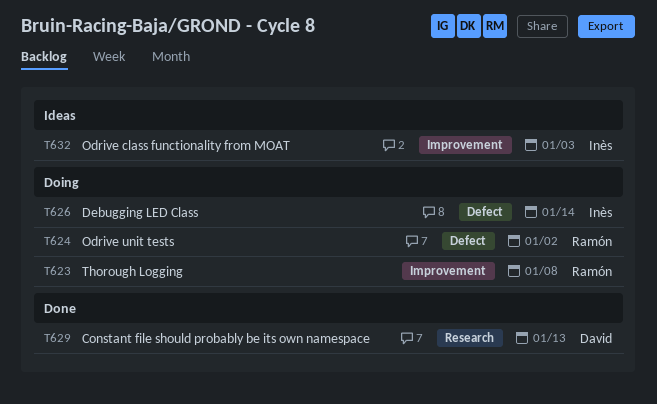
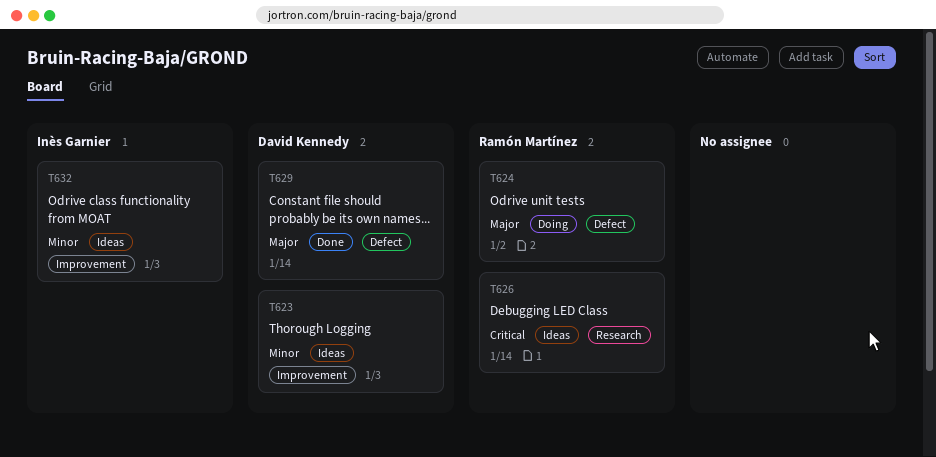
T623, status: Doing -> Ideas
T623, owner: Ramón Martínez -> David Kennedy
T623, due: Jan 8 -> Jan 3
T626, status: Doing -> Ideas
T626, owner: Inès Garnier -> Ramón Martínez
T626, label: Defect -> Research
T629, label: Research -> Defect
T629, due: Jan 13 -> Jan 14

